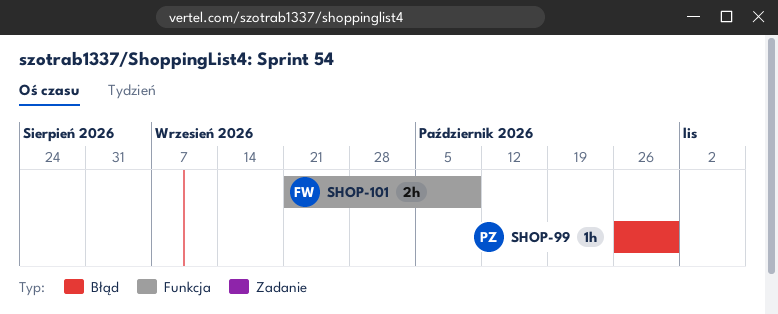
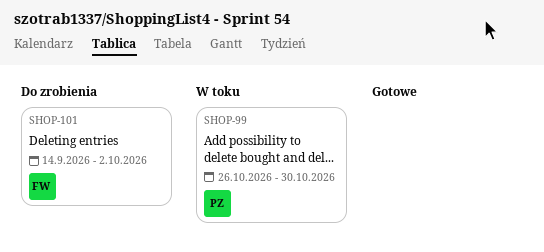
SHOP-101, start: Sep 21 -> Sep 14
SHOP-101, due: Oct 9 -> Oct 2

